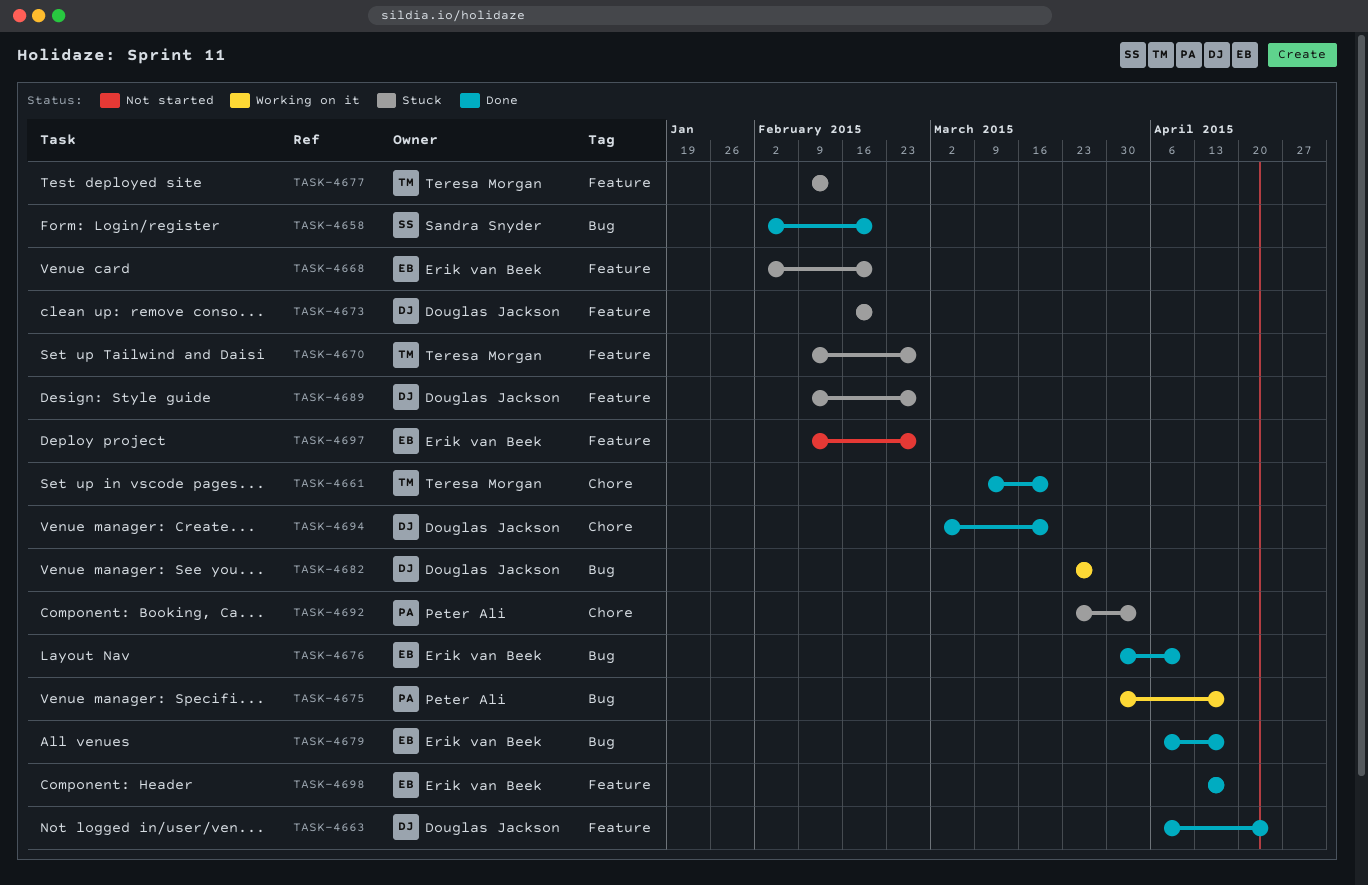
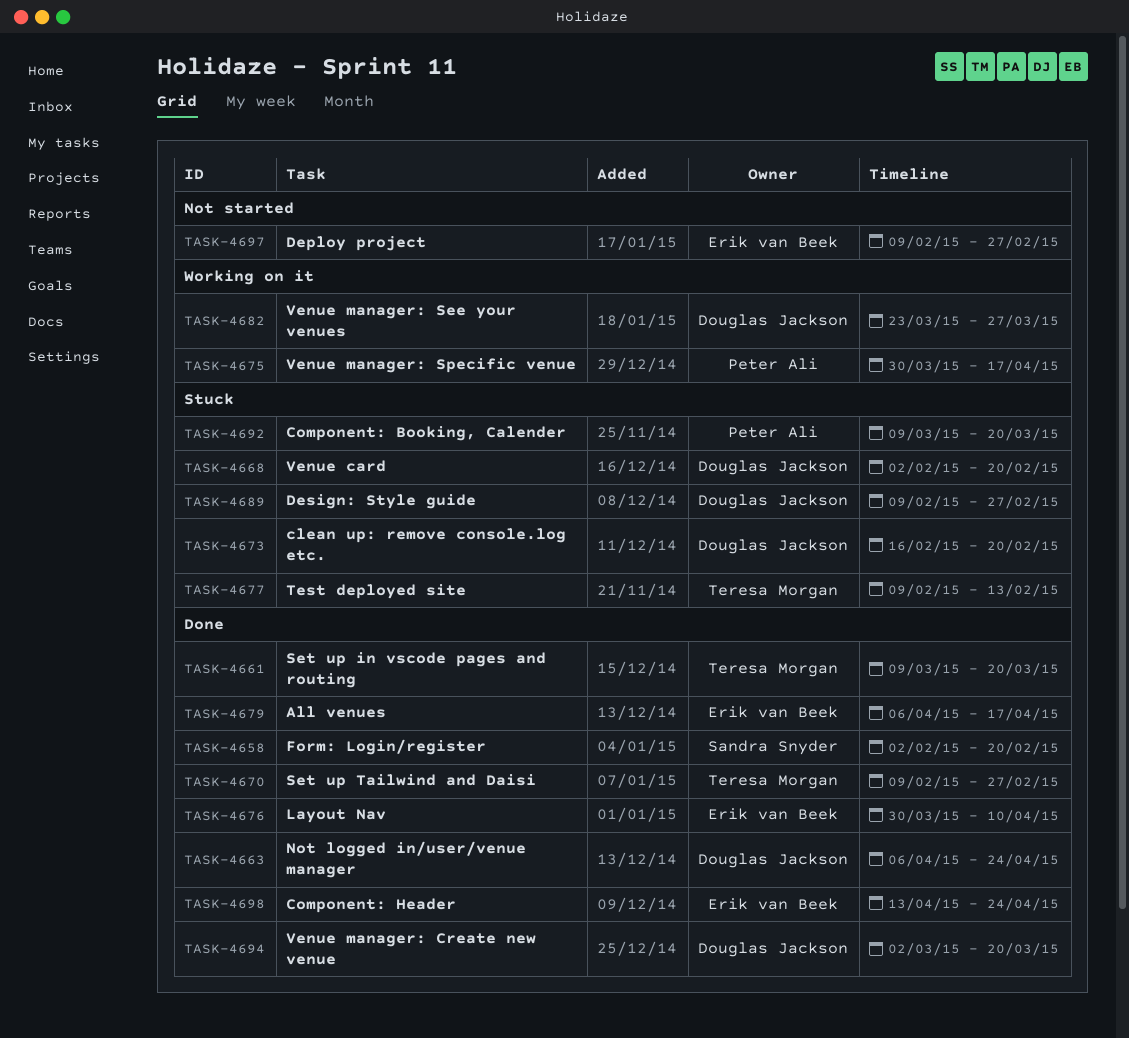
TASK-4668, owner: Erik van Beek -> Douglas Jackson
TASK-4670, status: Stuck -> Done
TASK-4692, start: Mar 23 -> Mar 9
TASK-4692, due: Apr 3 -> Mar 20
TASK-4698, due: Apr 17 -> Apr 24

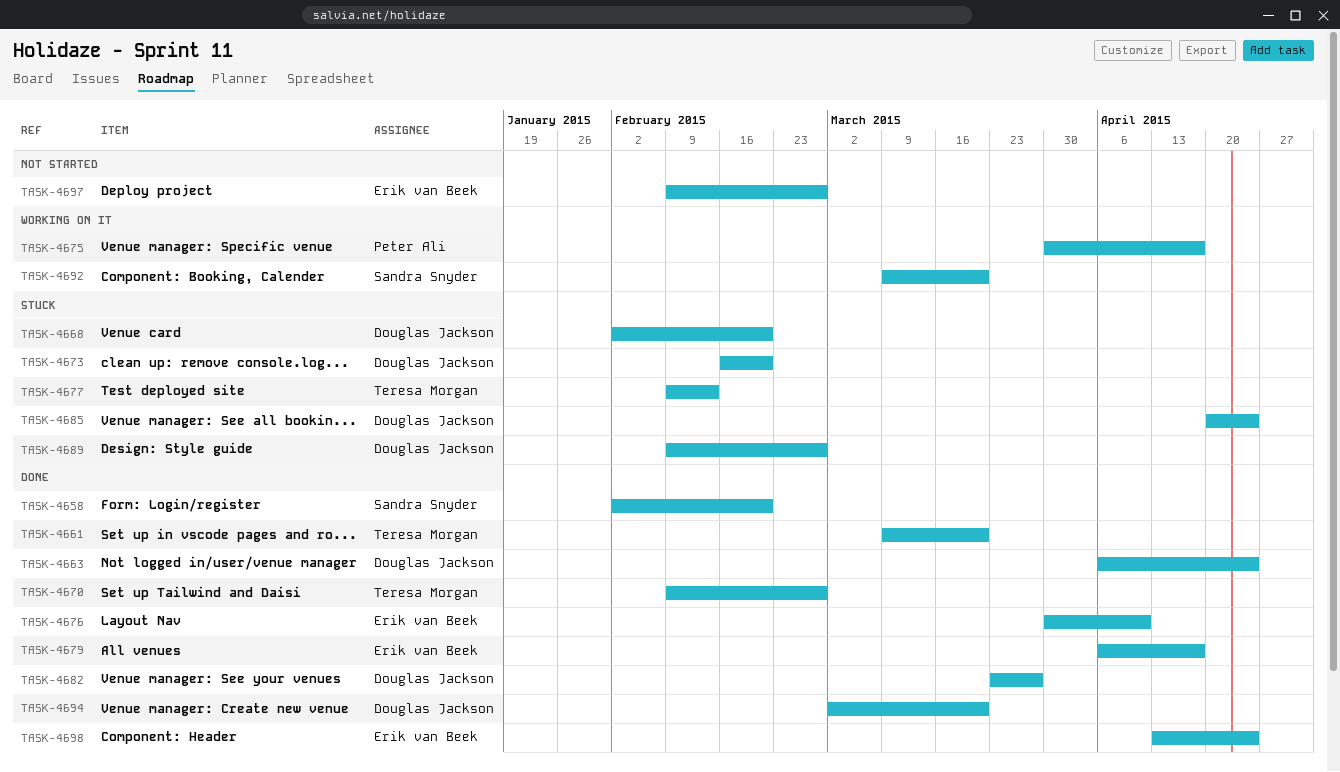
TASK-4682, status: Working on it -> Done
TASK-4685: none -> present
TASK-4692, status: Stuck -> Working on it
TASK-4692, owner: Peter Ali -> Sandra Snyder

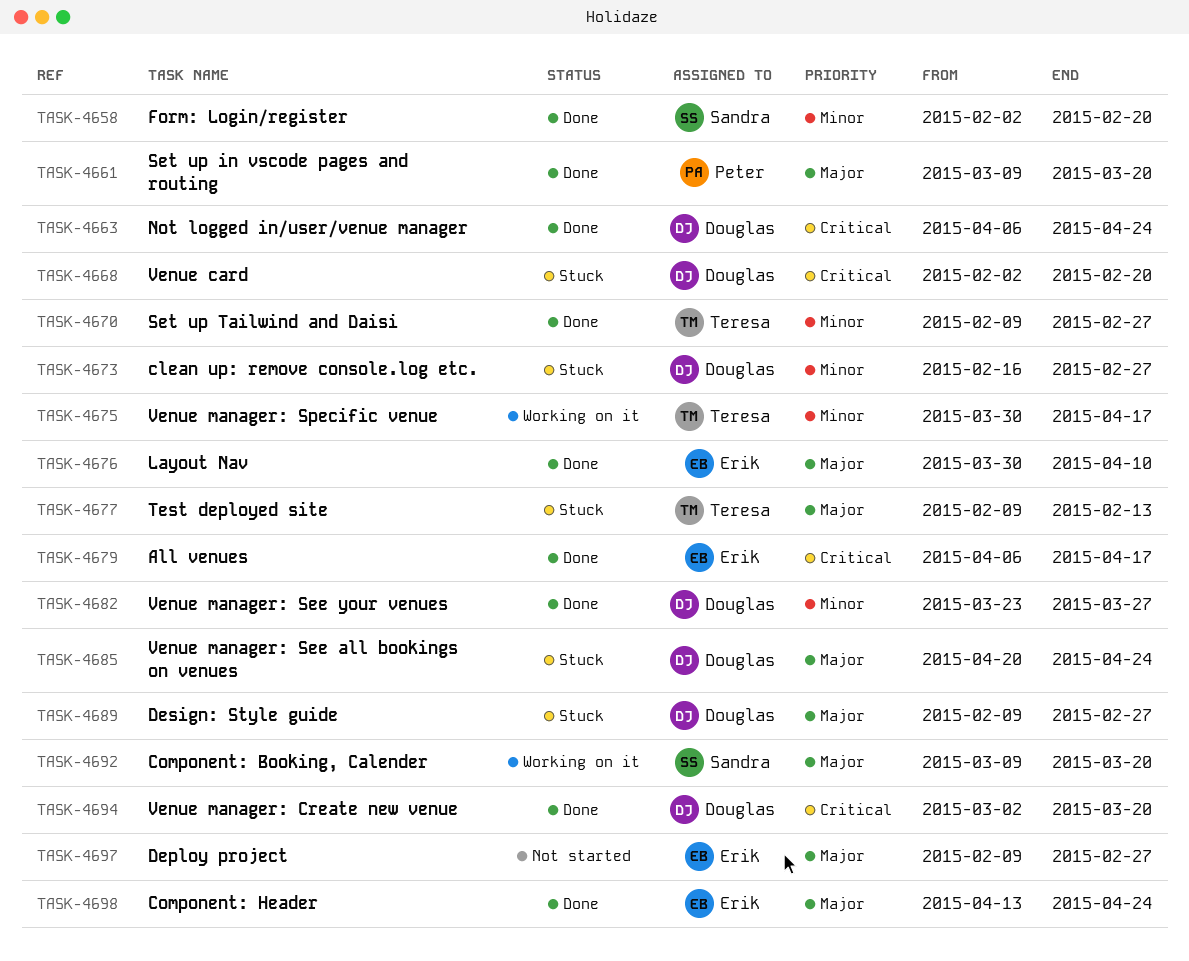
TASK-4661, owner: Teresa Morgan -> Peter Ali
TASK-4673, due: Feb 20 -> Feb 27
TASK-4675, owner: Peter Ali -> Teresa Morgan

